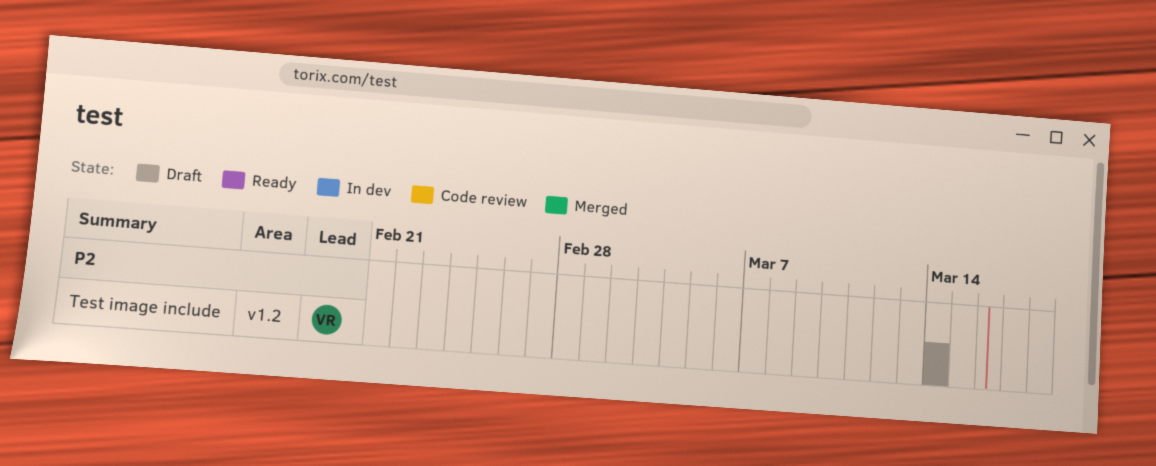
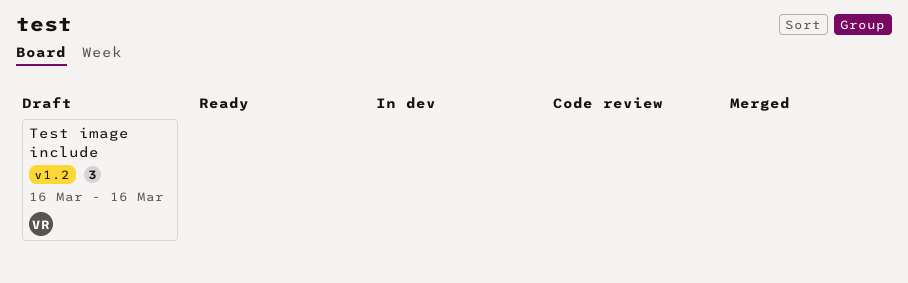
Test image include, start: Mar 14 -> Mar 16
Test image include, due: Mar 14 -> Mar 16

